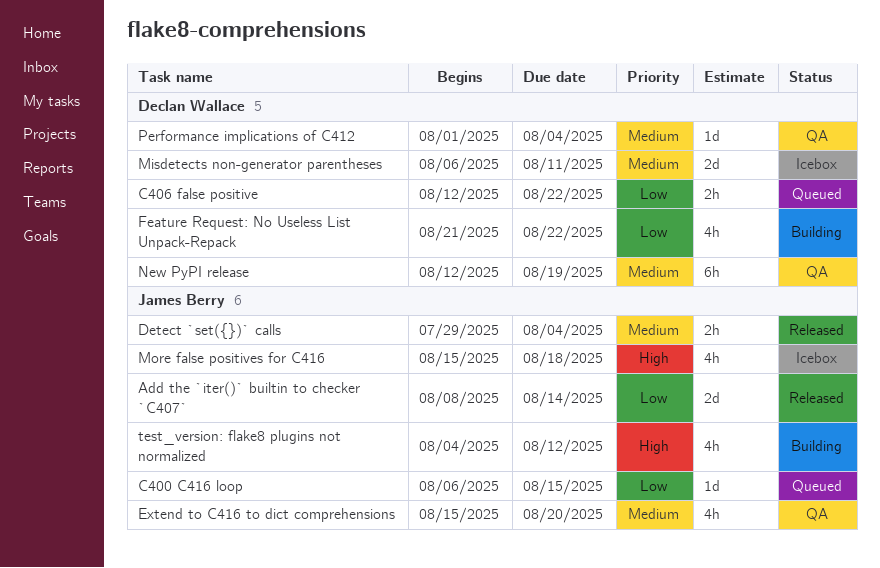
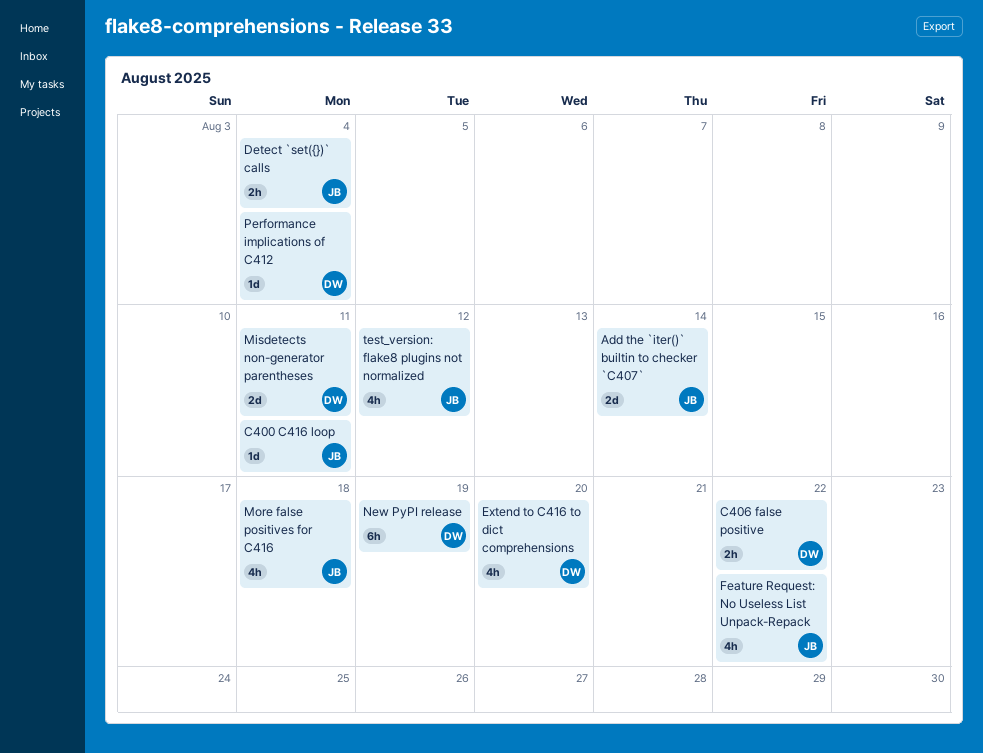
C400 C416 loop, due: Aug 15 -> Aug 11
Extend to C416 to dict comprehensions, owner: James Berry -> Declan Wallace
Feature Request: No Useless List Unpack-Repack, owner: Declan Wallace -> James Berry

